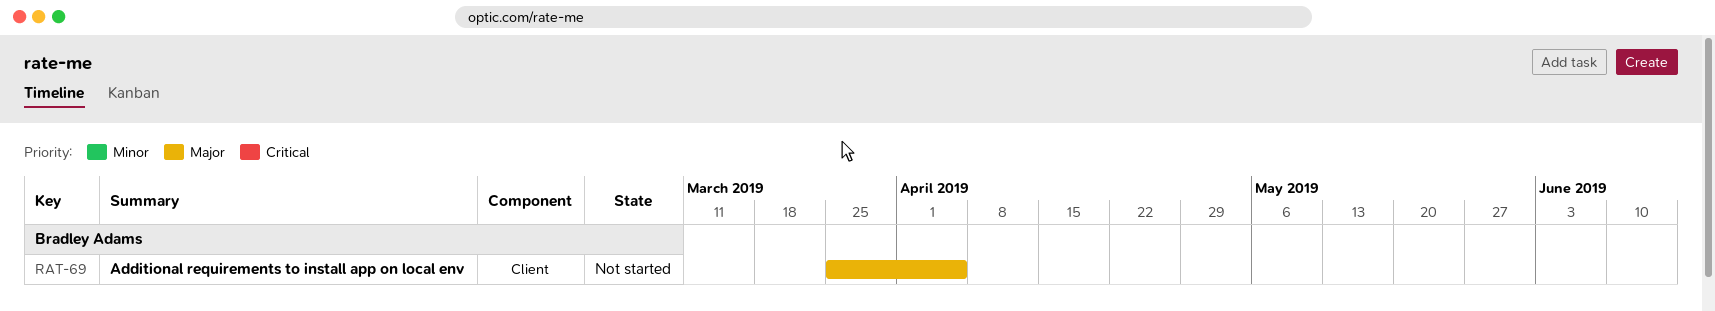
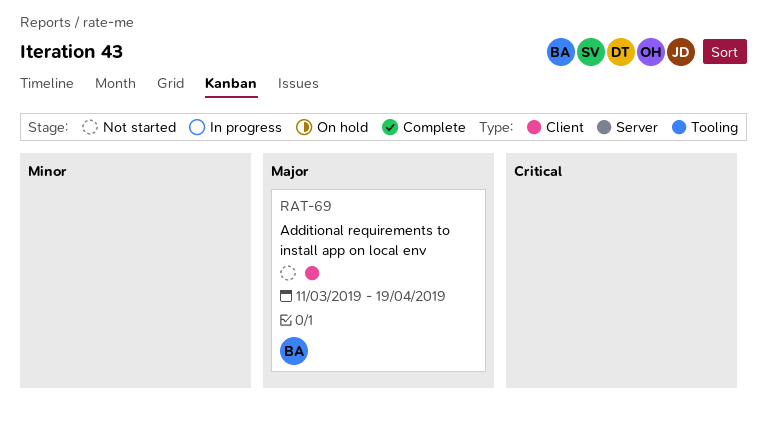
RAT-69, start: Mar 25 -> Mar 11
RAT-69, due: Apr 5 -> Apr 19

